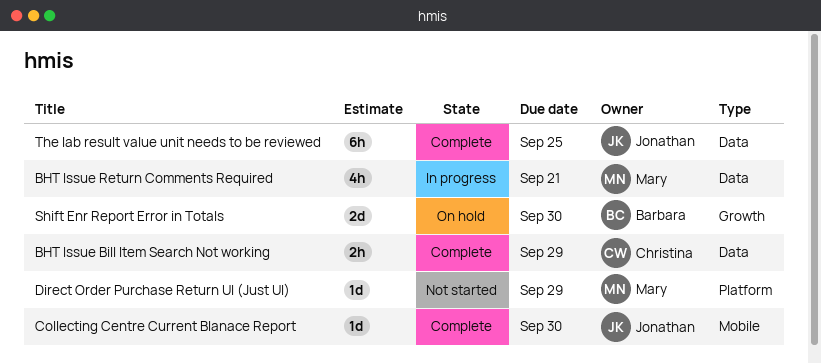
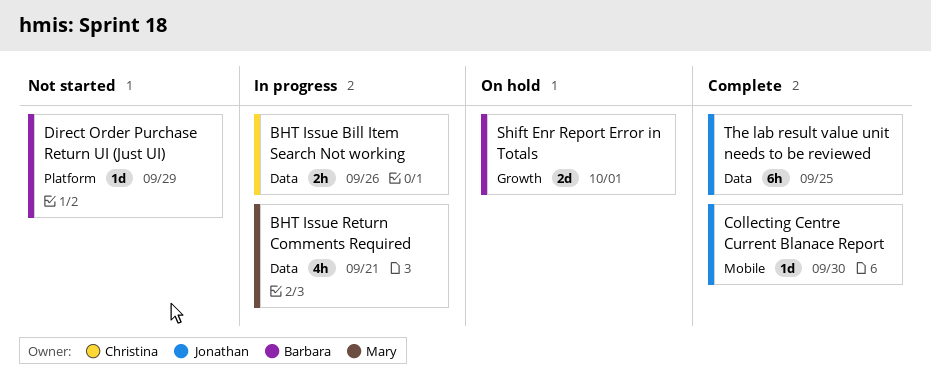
BHT Issue Bill Item Search Not working, status: Complete -> In progress
BHT Issue Bill Item Search Not working, due: Sep 29 -> Sep 26
Direct Order Purchase Return UI (Just UI), owner: Mary -> Barbara
Shift Enr Report Error in Totals, due: Sep 30 -> Oct 1

